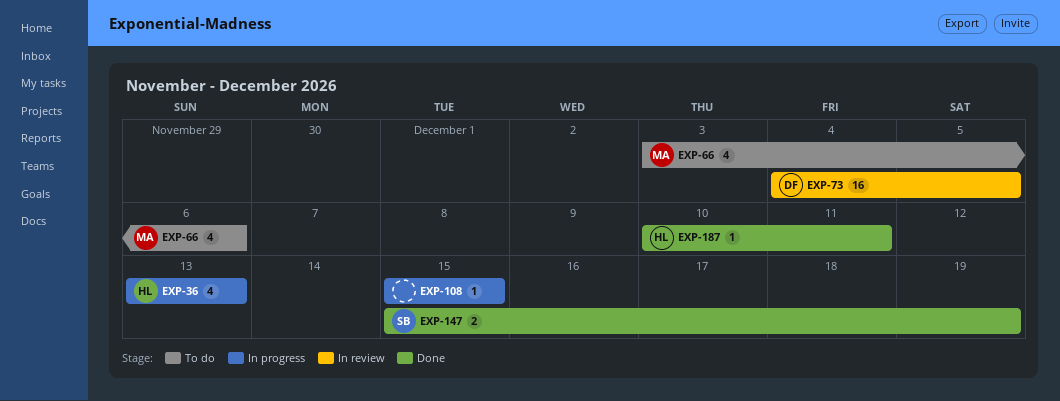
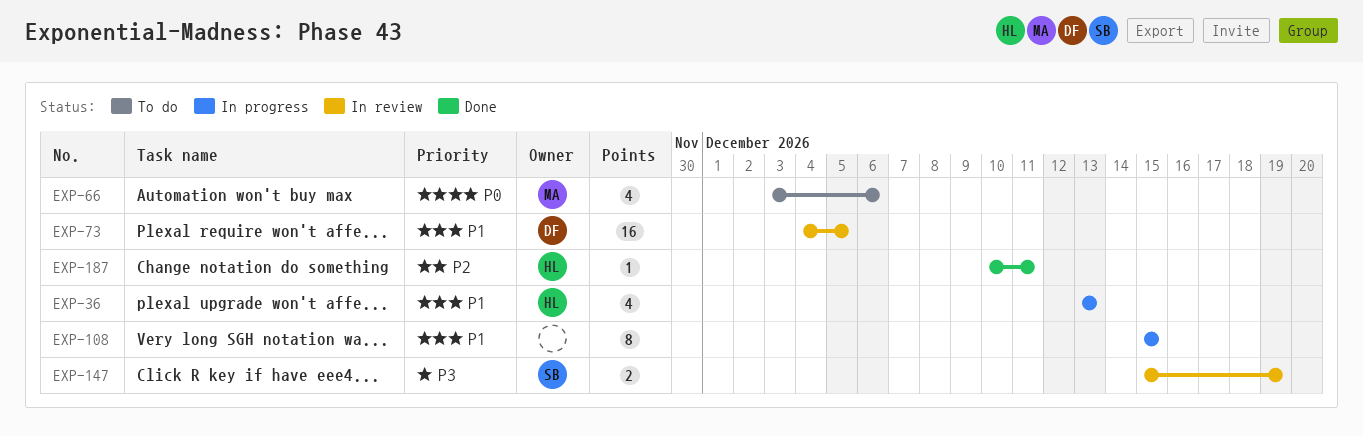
EXP-108, estimate: 1 -> 8
EXP-147, status: Done -> In review

